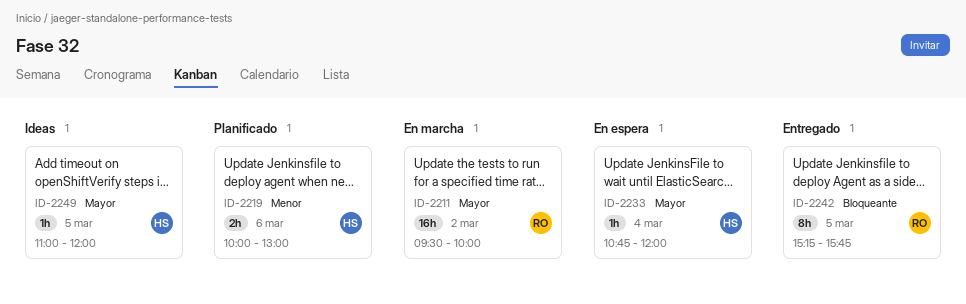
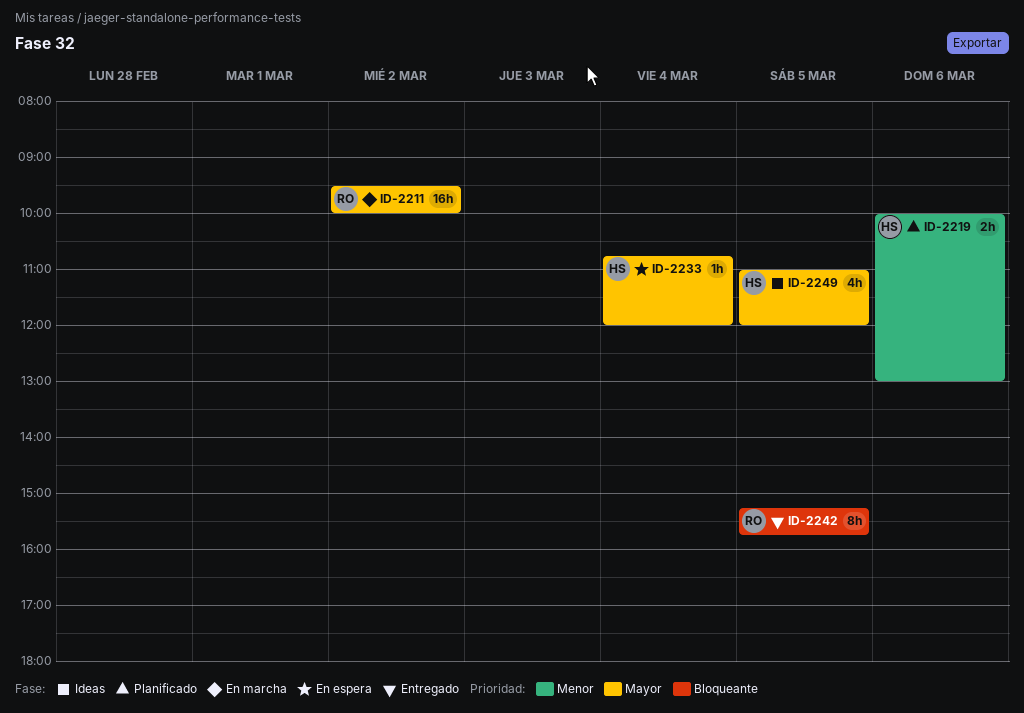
ID-2249, estimate: 1h -> 4h

